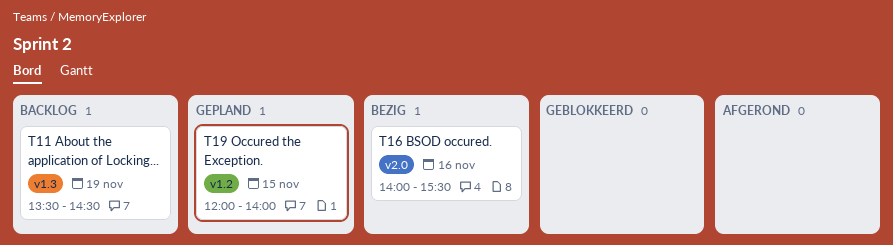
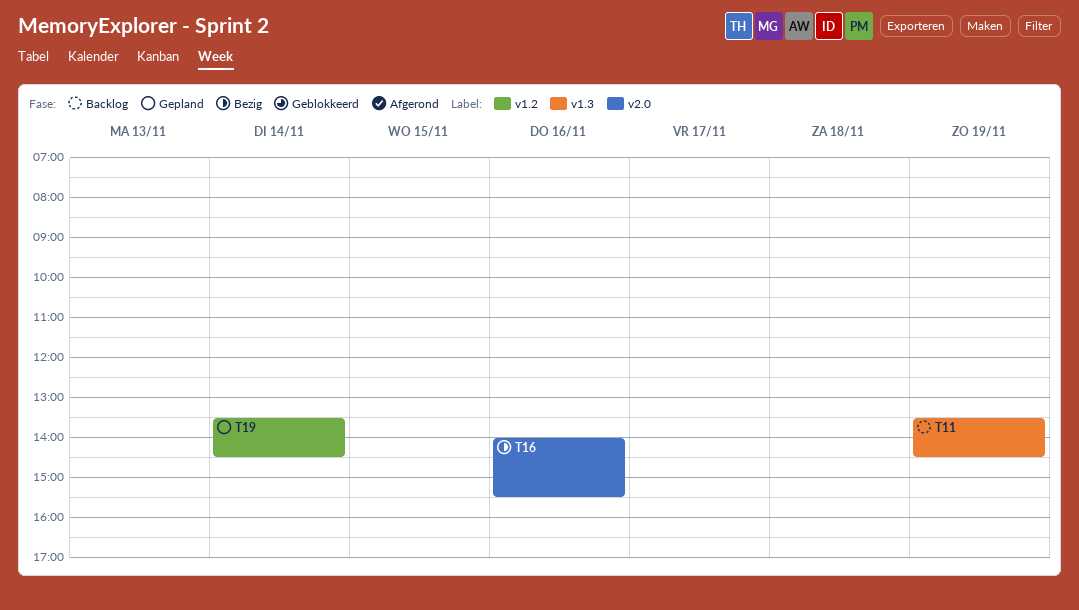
T19, day: Nov 15 -> Nov 14
T19, begins: 12:00 -> 13:30
T19, ends: 14:00 -> 14:30

